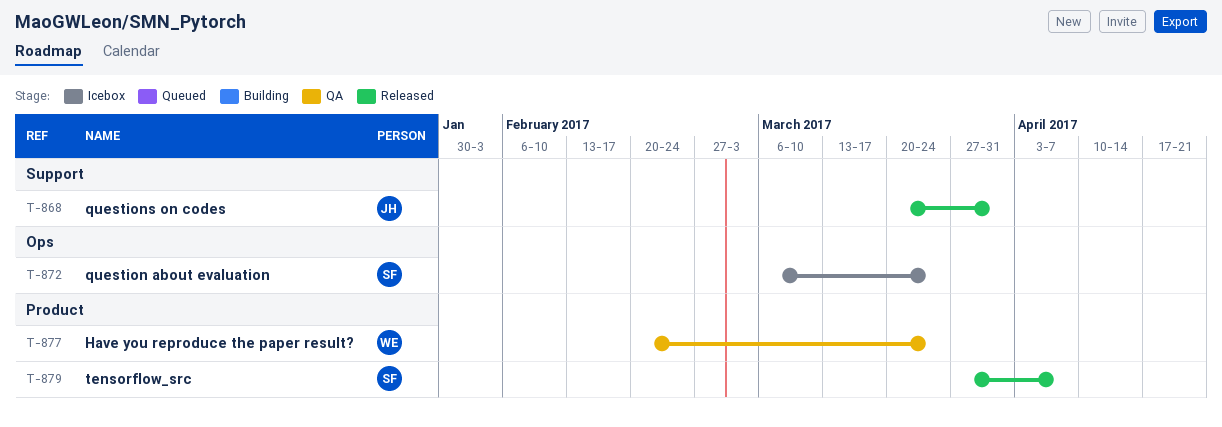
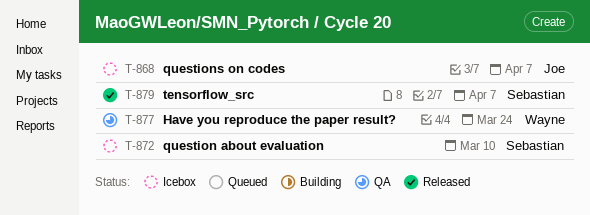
T-868, status: Released -> Icebox
T-868, due: Mar 31 -> Apr 7
T-872, due: Mar 24 -> Mar 10

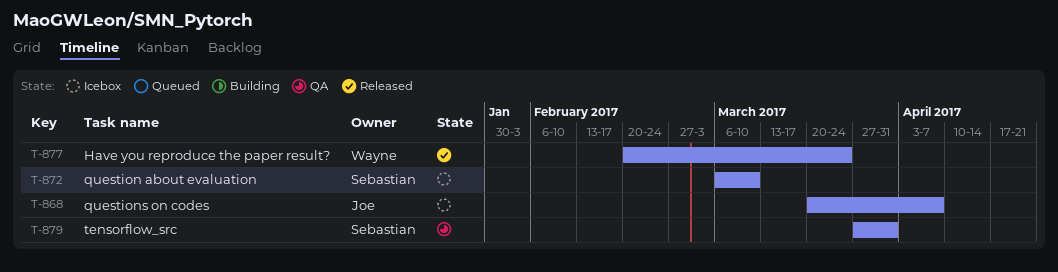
T-877, status: QA -> Released
T-879, status: Released -> QA
T-879, due: Apr 7 -> Mar 31

